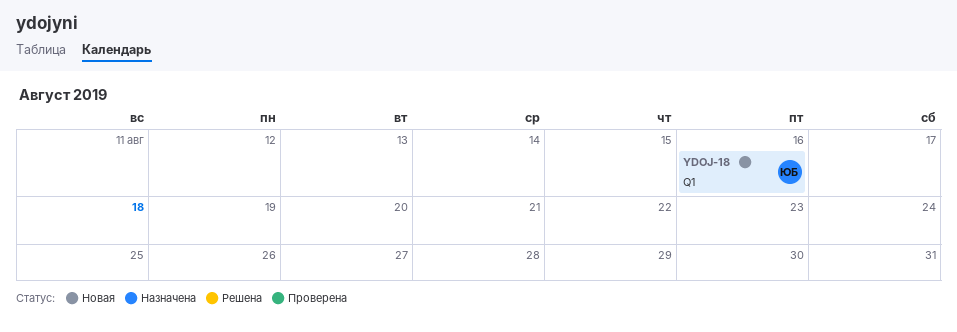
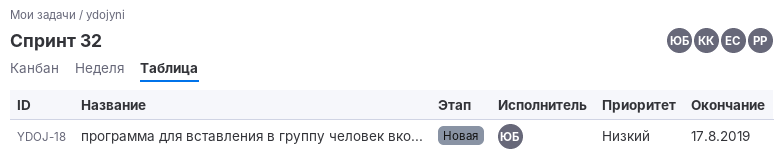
YDOJ-18, due: Aug 16 -> Aug 17

